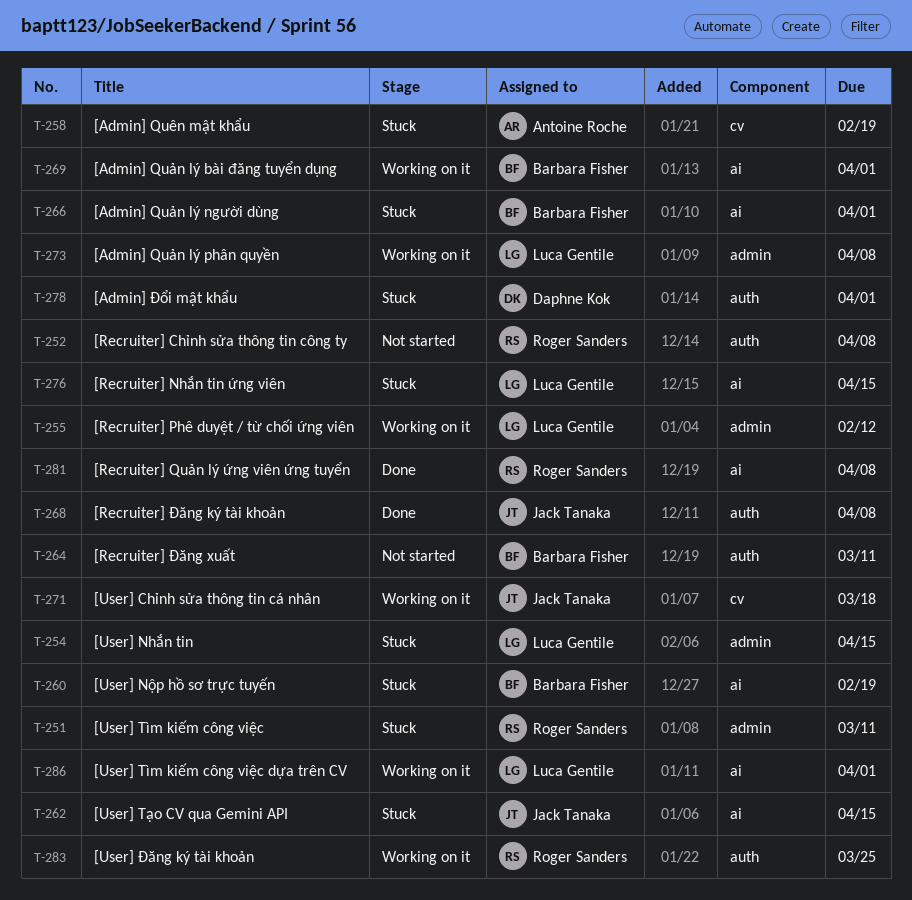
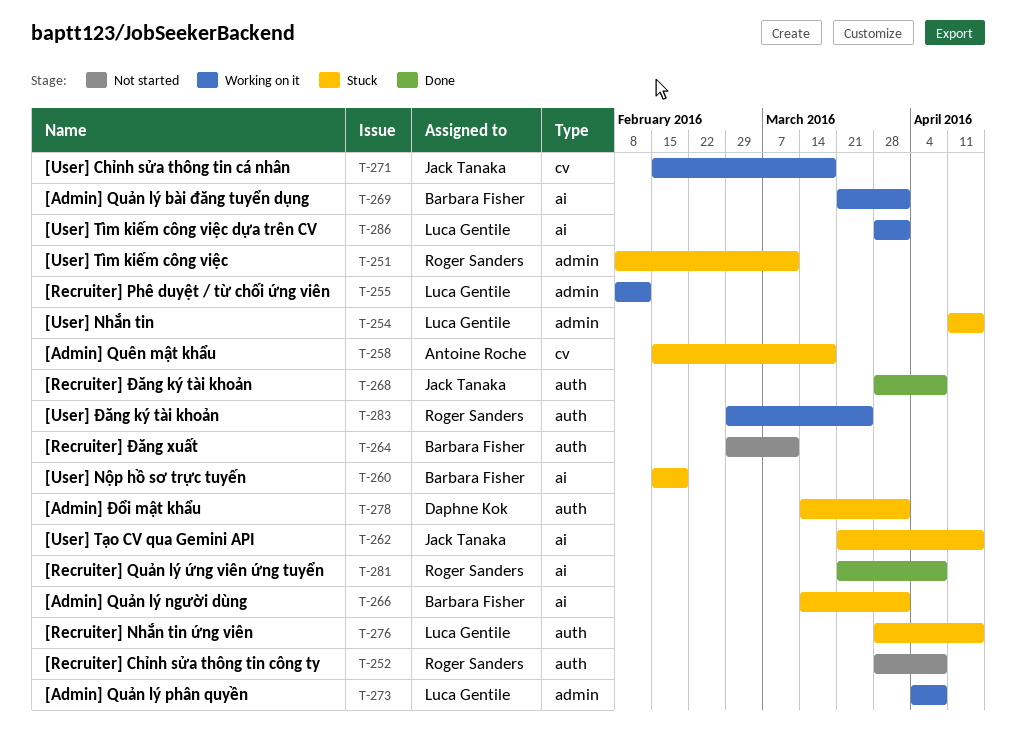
T-258, due: Feb 19 -> Mar 18
T-276, label: ai -> auth

